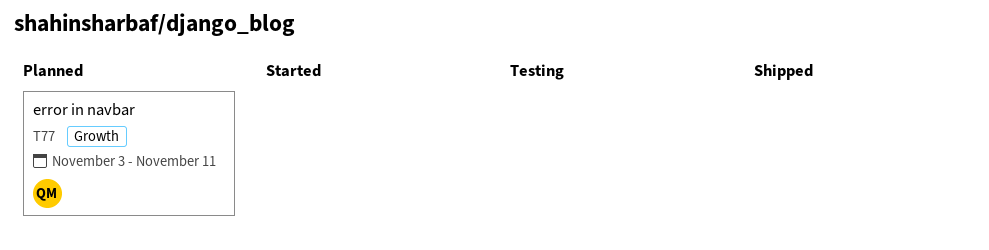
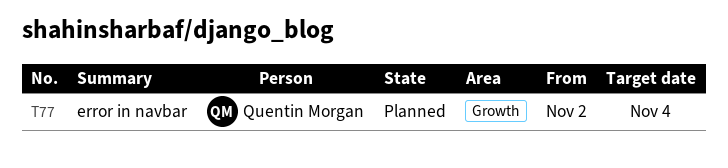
T77, start: Nov 3 -> Nov 2
T77, due: Nov 11 -> Nov 4

